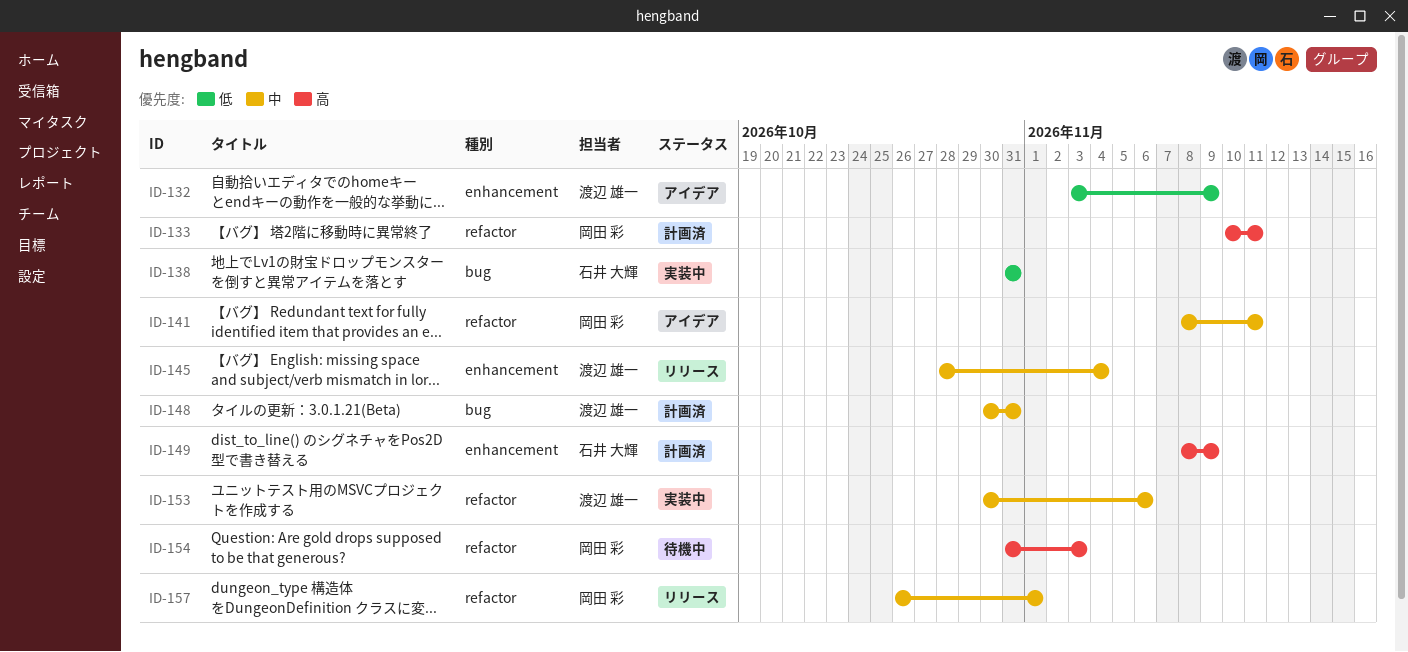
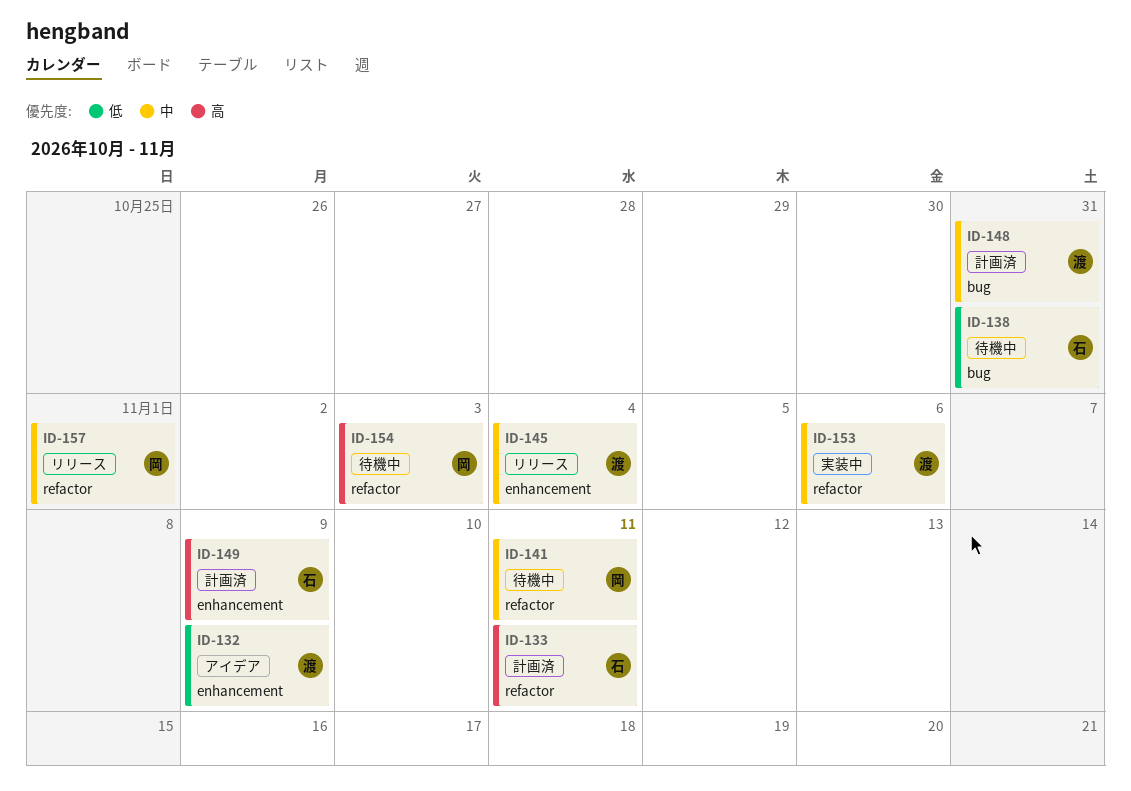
ID-133, owner: 岡田 彩 -> 石井 大輝
ID-138, status: 実装中 -> 待機中
ID-141, status: アイデア -> 待機中

